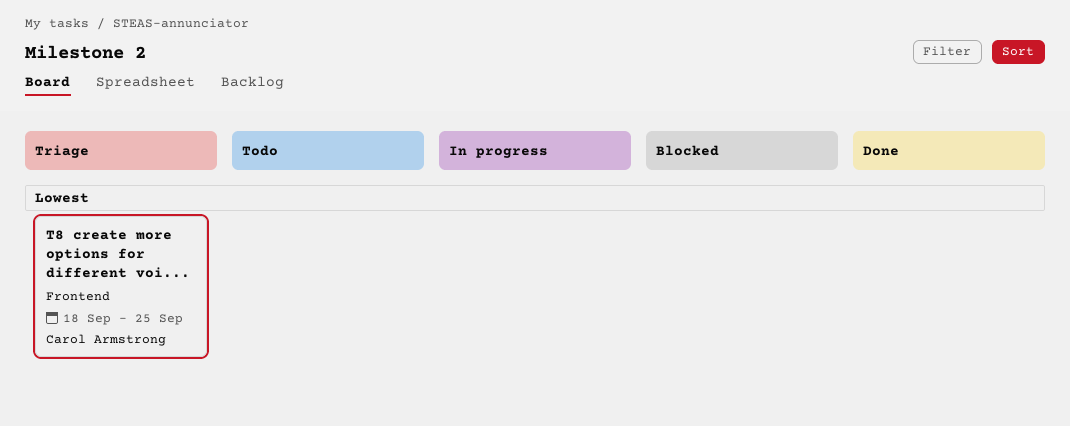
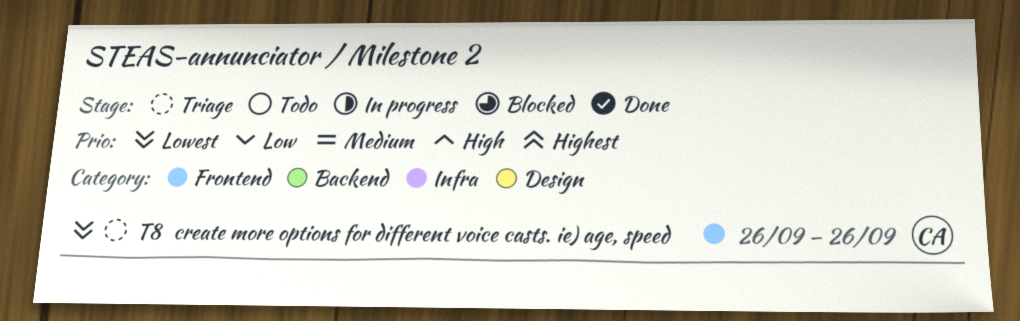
T8, start: Sep 18 -> Sep 26
T8, due: Sep 25 -> Sep 26

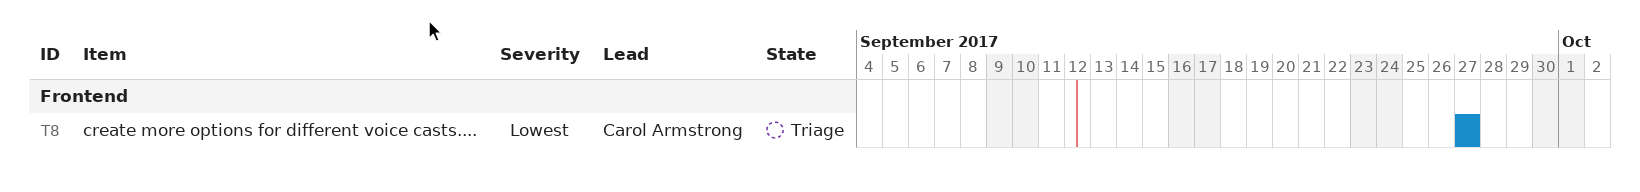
T8, start: Sep 26 -> Sep 27
T8, due: Sep 26 -> Sep 27

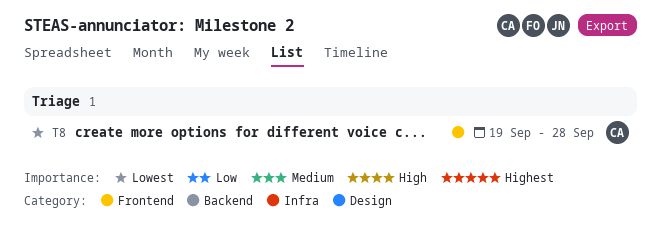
T8, start: Sep 27 -> Sep 19
T8, due: Sep 27 -> Sep 28

